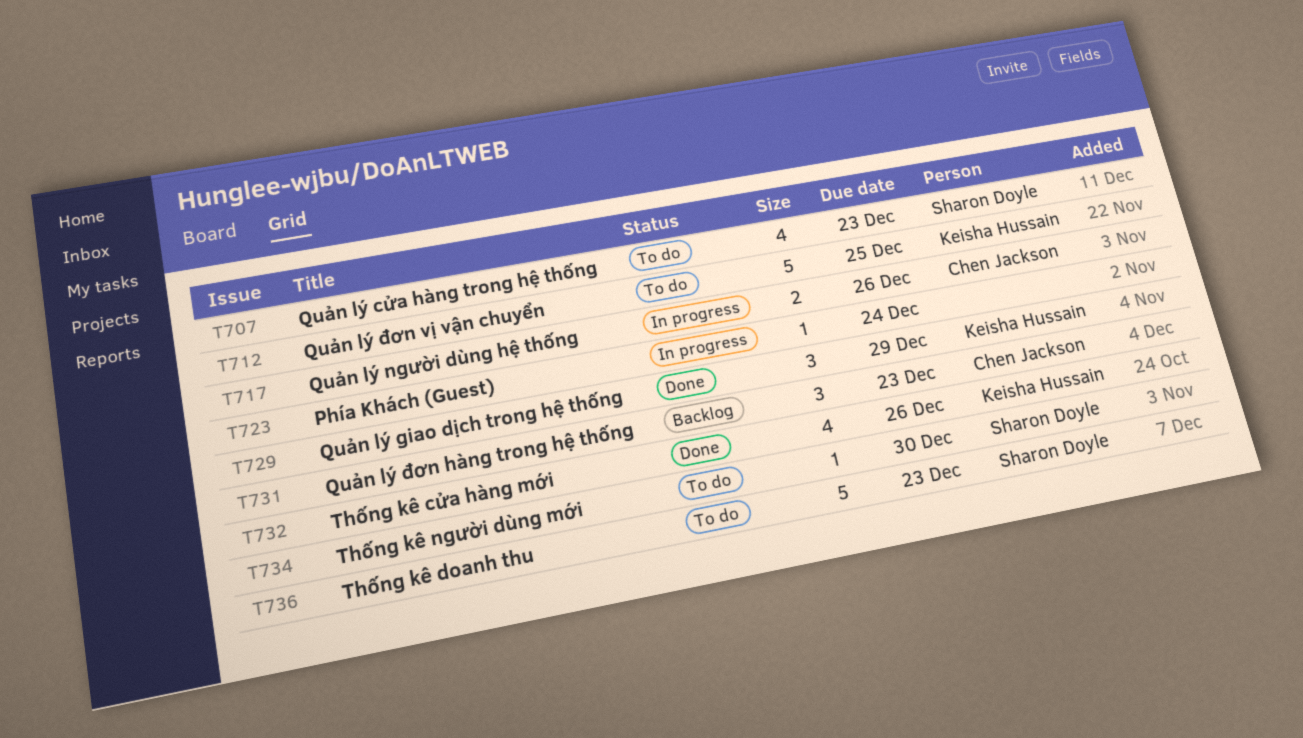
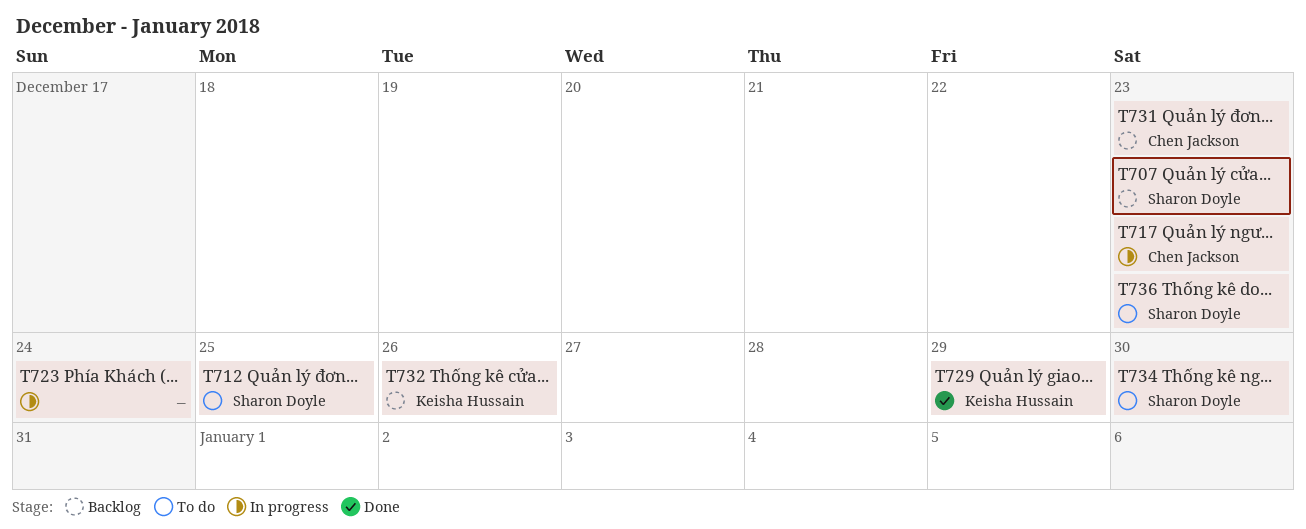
T707, status: To do -> Backlog
T712, owner: Keisha Hussain -> Sharon Doyle
T717, due: Dec 26 -> Dec 23
T732, status: Done -> Backlog

